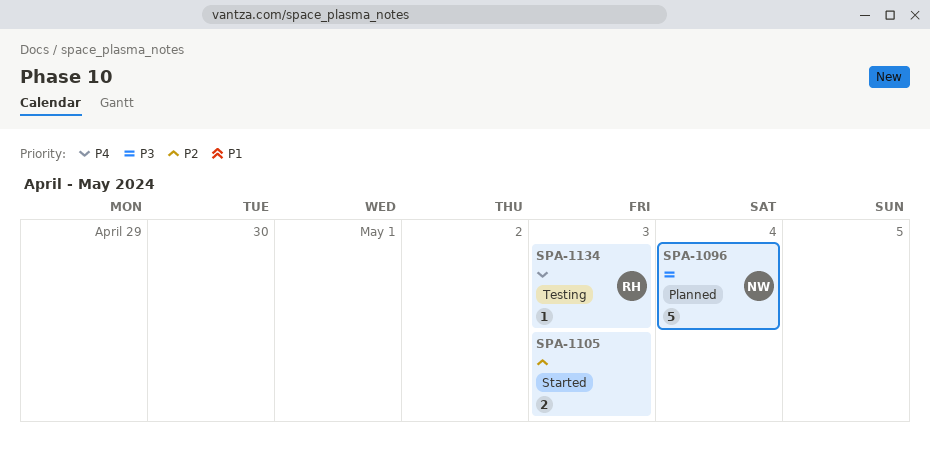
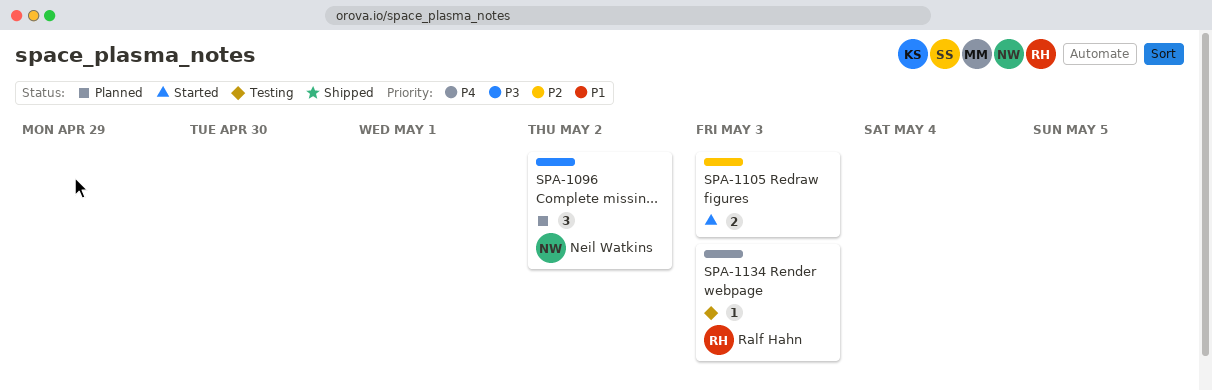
SPA-1096, estimate: 5 -> 3
SPA-1096, due: May 4 -> May 2

